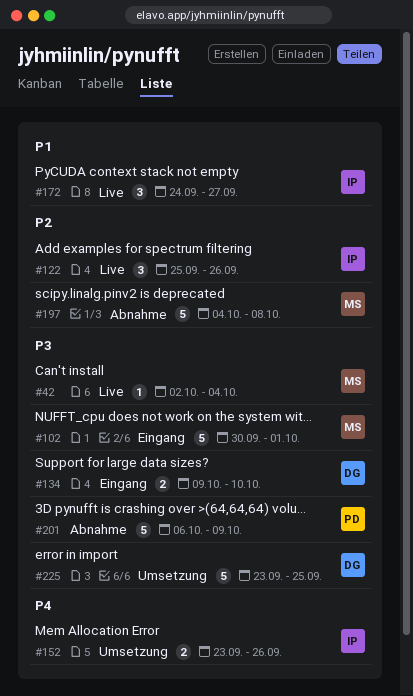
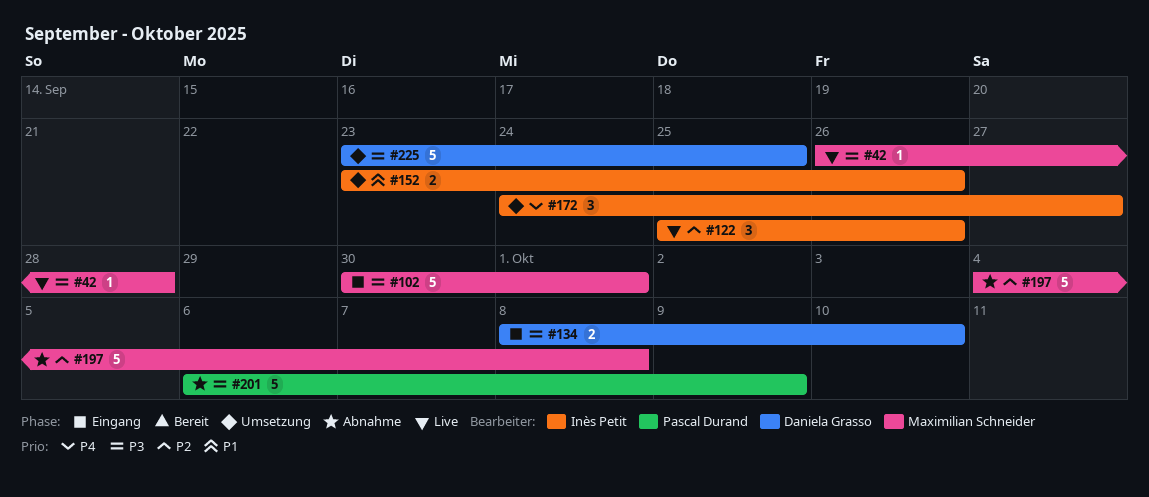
#42, start: Oct 2 -> Sep 26
#42, due: Oct 4 -> Sep 28
#134, start: Oct 9 -> Oct 8
#152, priority: P4 -> P1
#172, status: Live -> Umsetzung
#172, priority: P1 -> P4

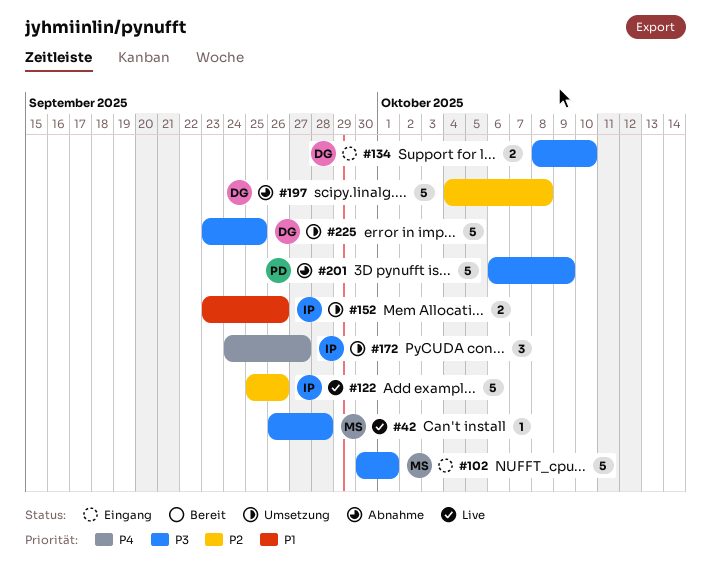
#122, estimate: 3 -> 5
#197, owner: Maximilian Schneider -> Daniela Grasso

